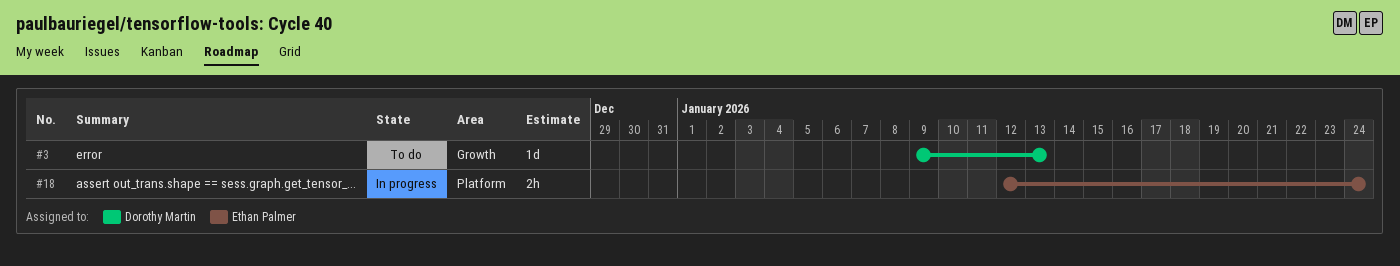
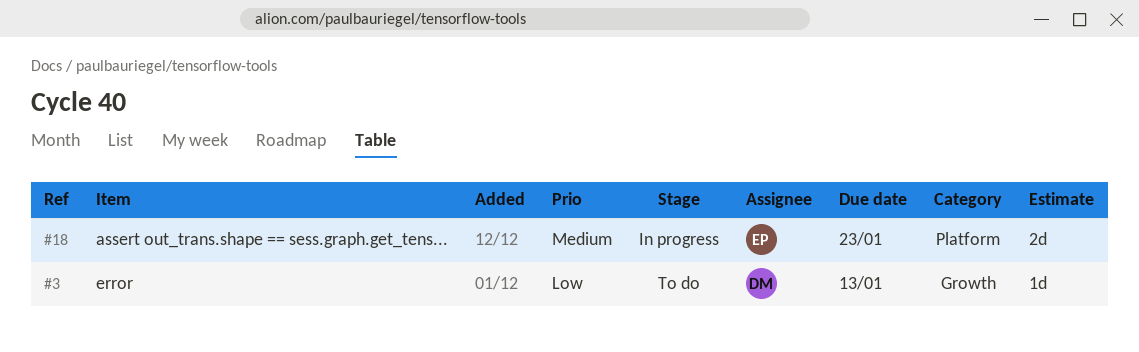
#18, estimate: 2h -> 2d
#18, due: Jan 24 -> Jan 23

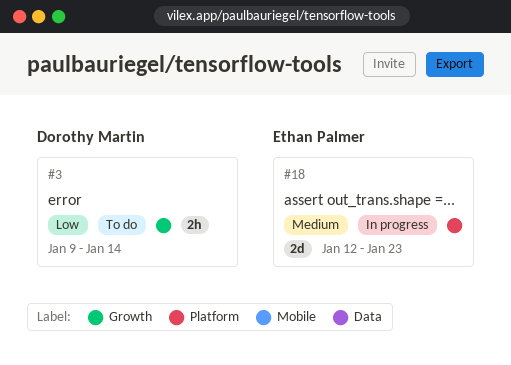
#3, estimate: 1d -> 2h
#3, due: Jan 13 -> Jan 14

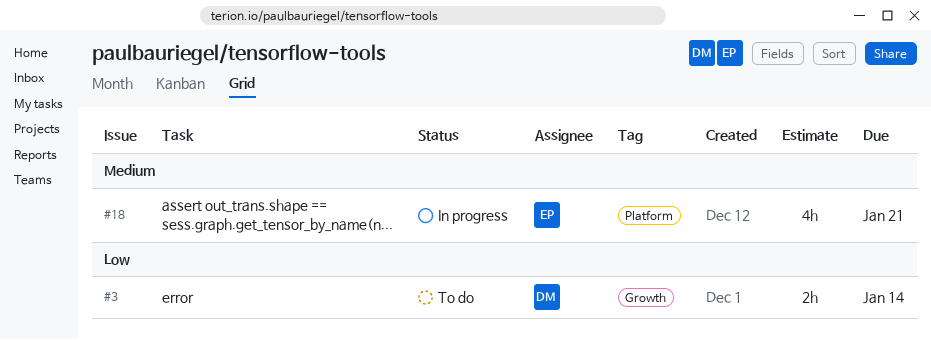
#18, estimate: 2d -> 4h
#18, due: Jan 23 -> Jan 21

